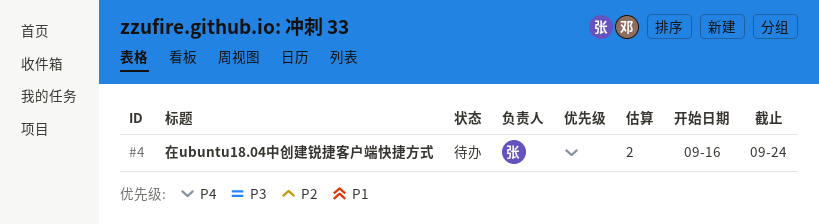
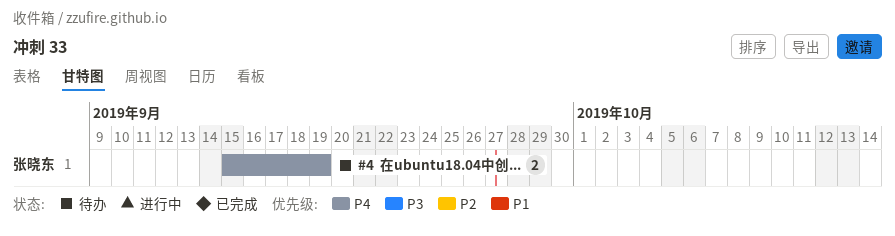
#4, start: Sep 16 -> Sep 15
#4, due: Sep 24 -> Sep 19

